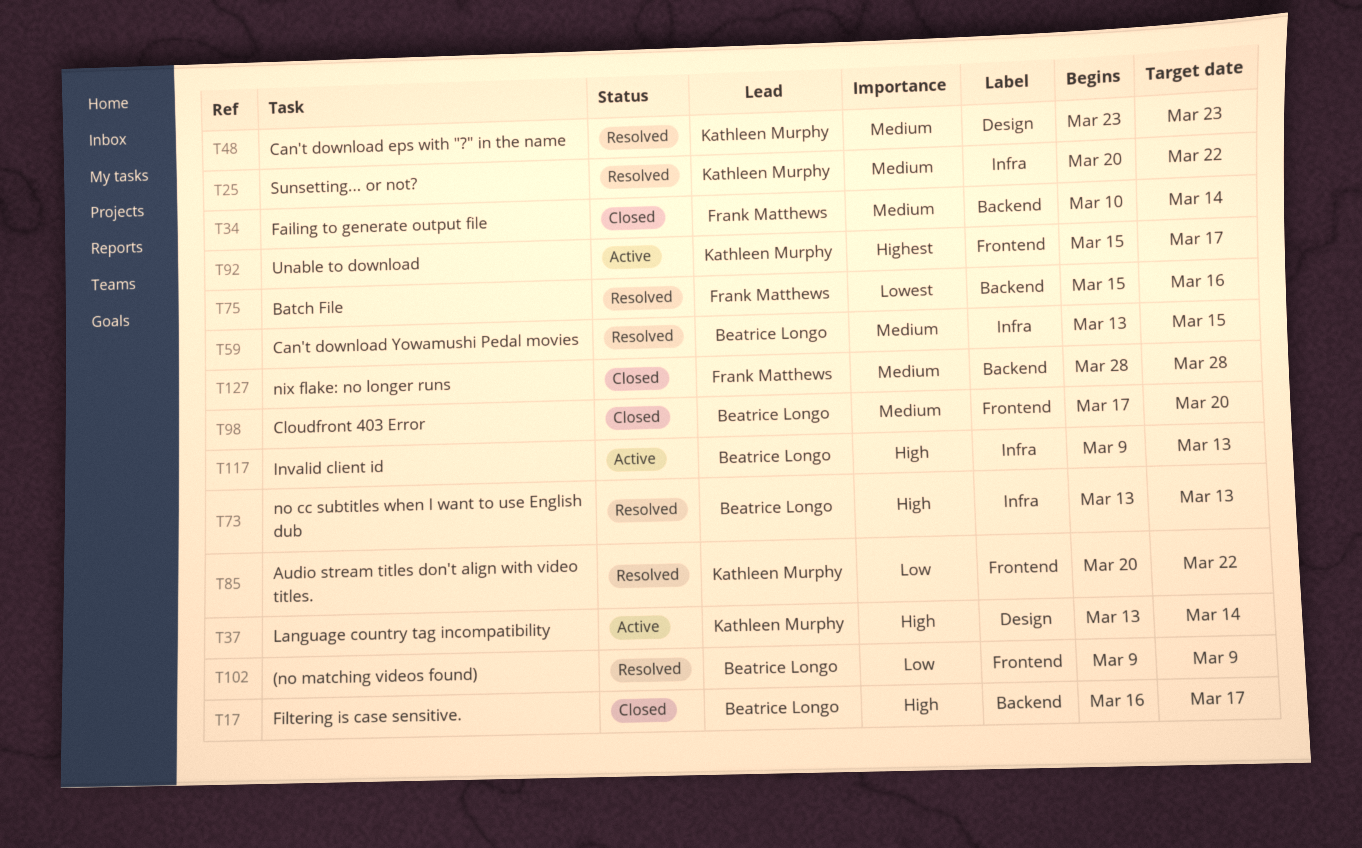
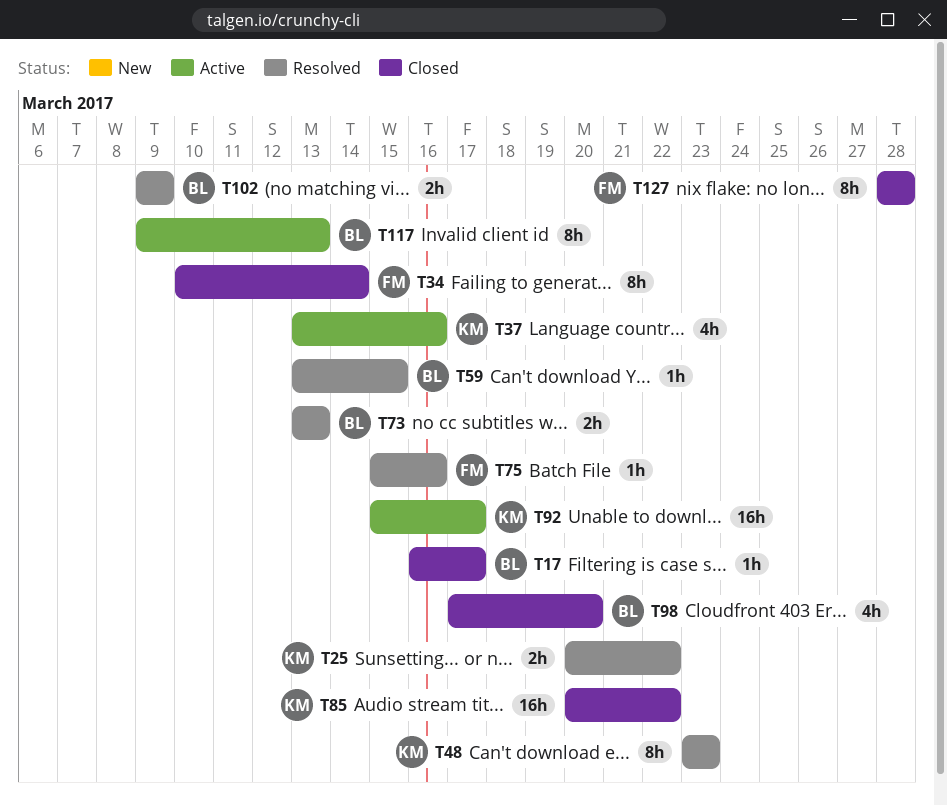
T37, due: Mar 14 -> Mar 16
T85, status: Resolved -> Closed

